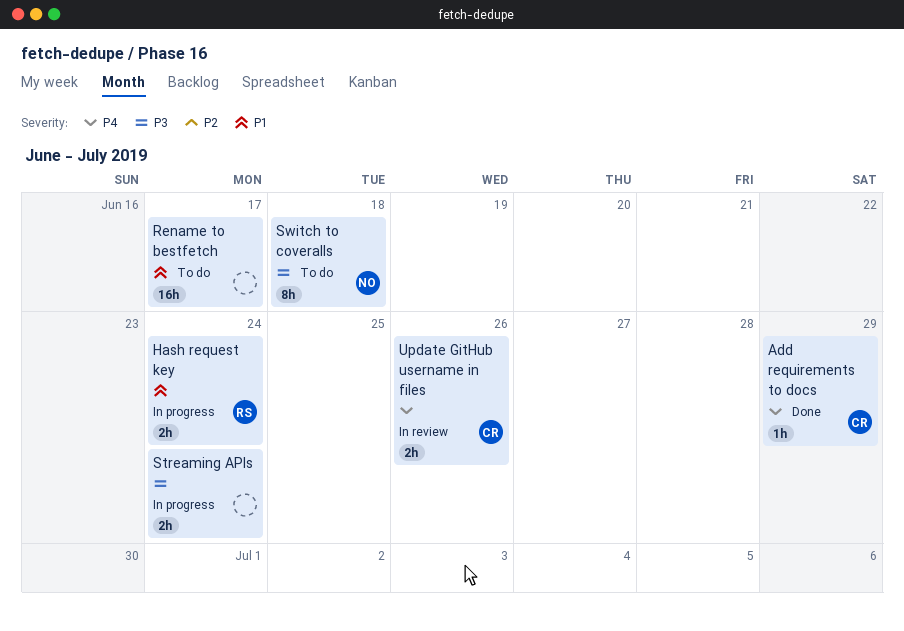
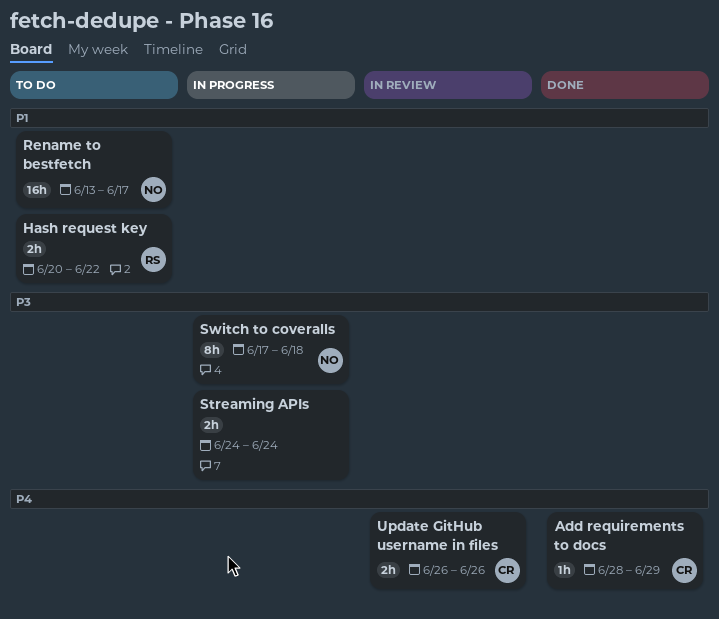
Hash request key, status: In progress -> To do
Hash request key, due: Jun 24 -> Jun 22
Rename to bestfetch, owner: none -> NO
Switch to coveralls, status: To do -> In progress

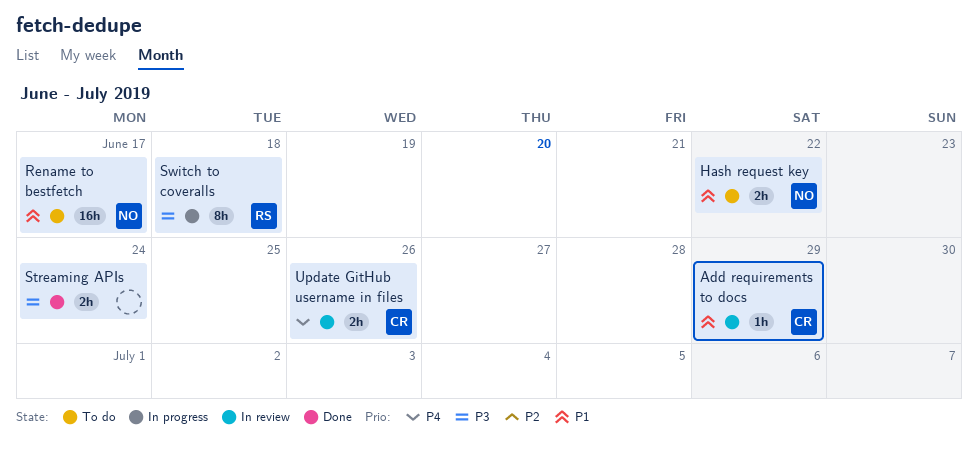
Add requirements to docs, status: Done -> In review
Add requirements to docs, priority: P4 -> P1
Hash request key, owner: RS -> NO
Streaming APIs, status: In progress -> Done
Switch to coveralls, owner: NO -> RS

